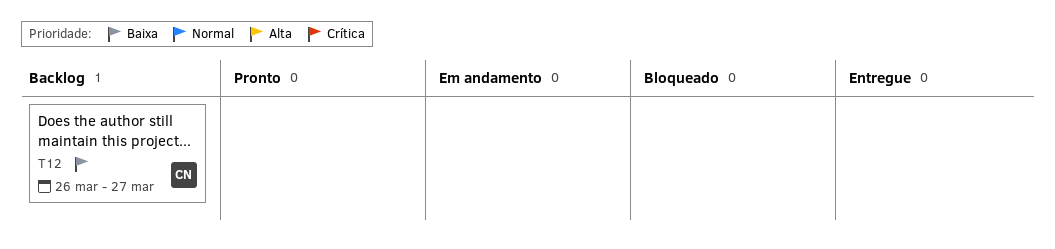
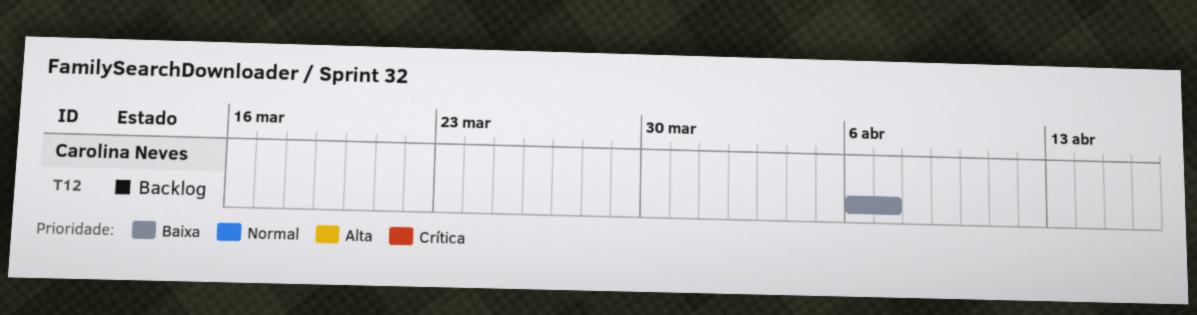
T12, start: Mar 26 -> Apr 6
T12, due: Mar 27 -> Apr 7

